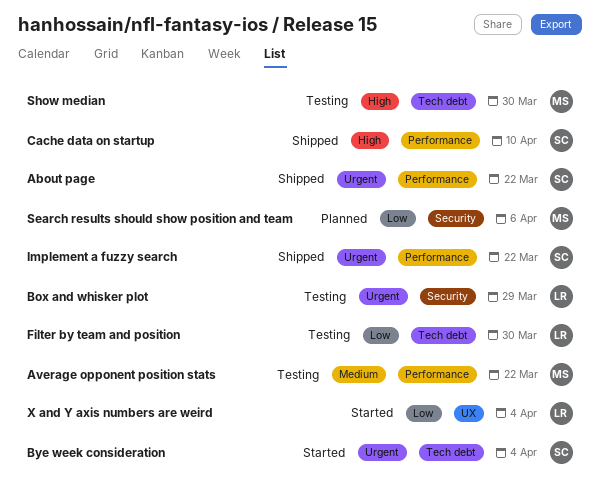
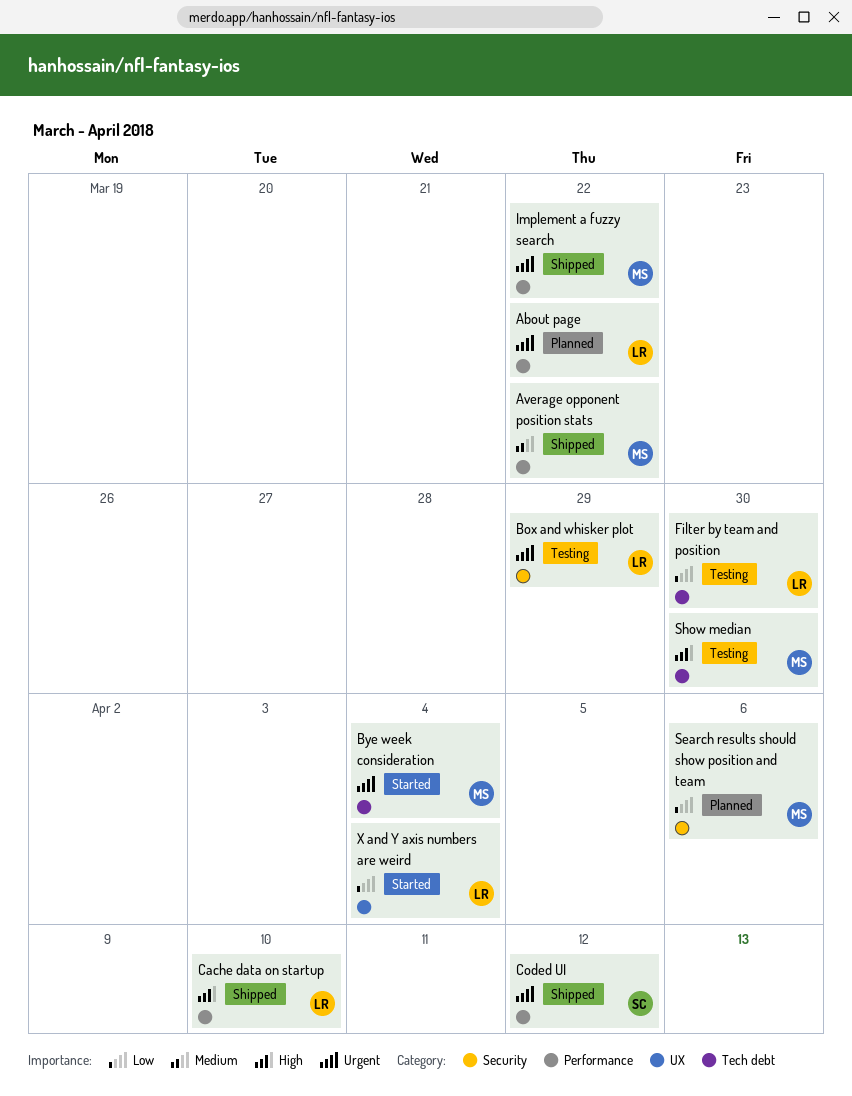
About page, status: Shipped -> Planned
About page, owner: SC -> LR
Average opponent position stats, status: Testing -> Shipped
Bye week consideration, owner: SC -> MS
Cache data on startup, owner: SC -> LR
Coded UI: none -> present
Implement a fuzzy search, owner: SC -> MS

